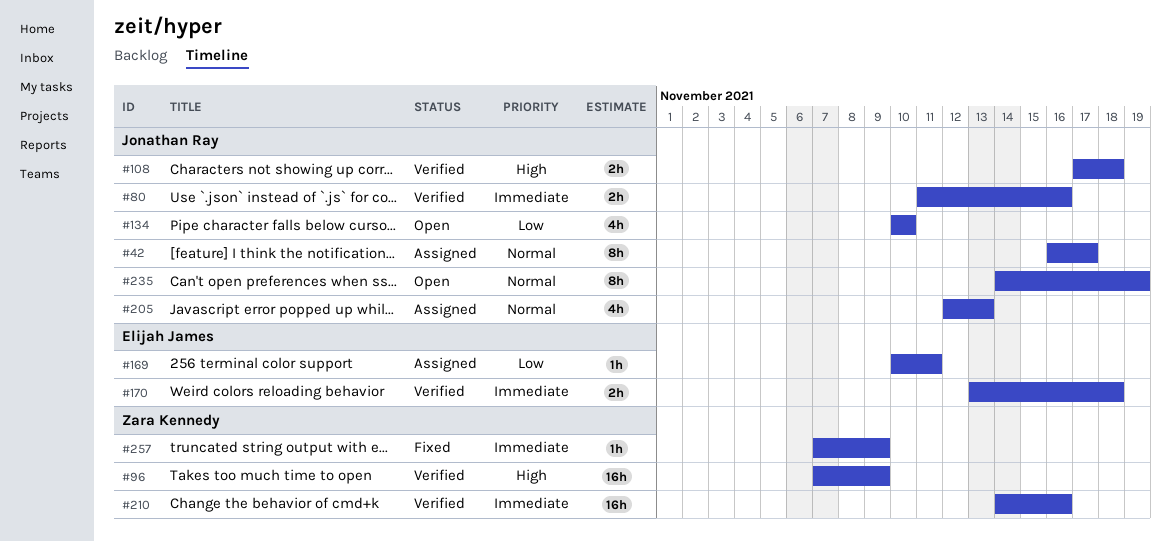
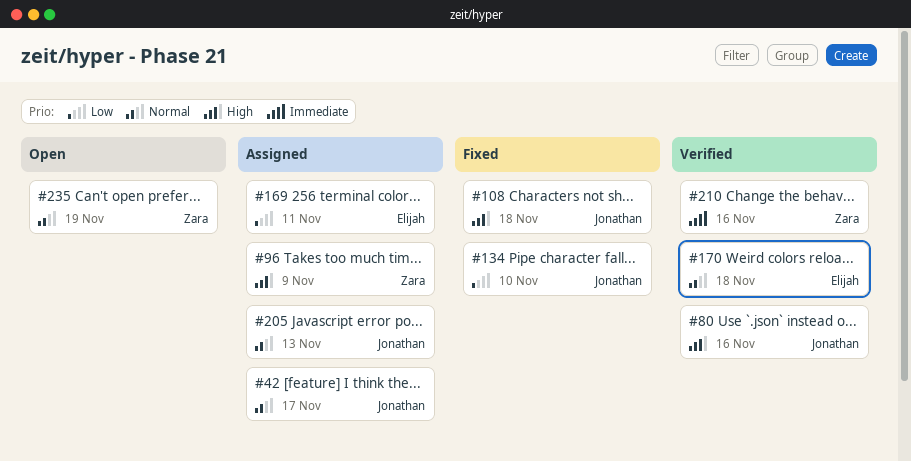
#80, priority: Immediate -> High
#96, status: Verified -> Assigned
#108, status: Verified -> Fixed
#134, status: Open -> Fixed
#170, priority: Immediate -> Normal
#235, owner: Jonathan Ray -> Zara Kennedy
#257: present -> none

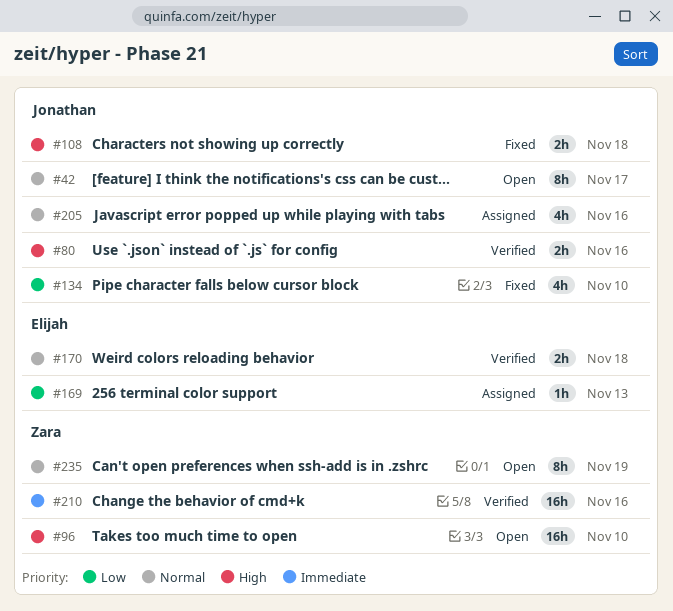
#42, status: Assigned -> Open
#96, status: Assigned -> Open
#96, due: Nov 9 -> Nov 10
#169, due: Nov 11 -> Nov 13
#205, due: Nov 13 -> Nov 16

